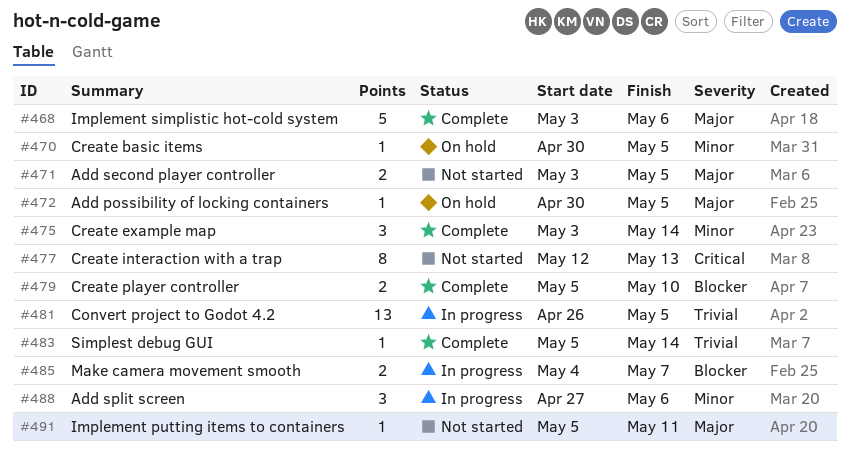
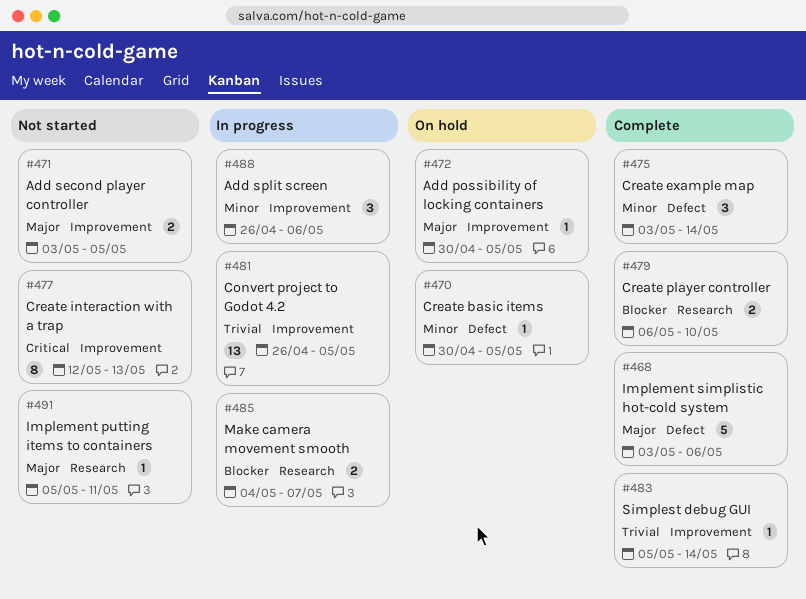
#479, start: May 5 -> May 6
#488, start: Apr 27 -> Apr 26

